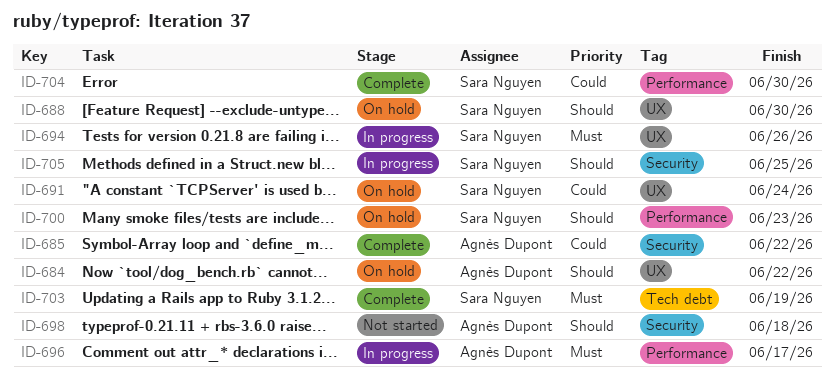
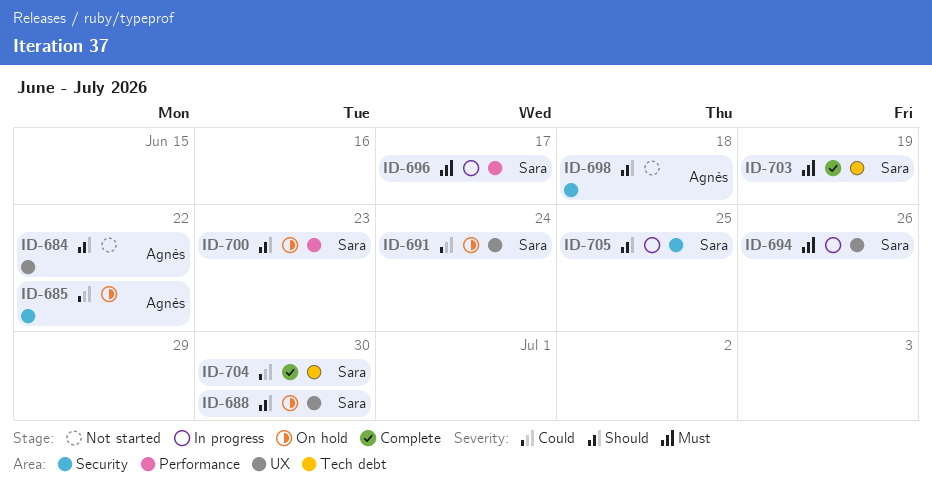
ID-684, status: On hold -> Not started
ID-685, status: Complete -> On hold
ID-696, owner: Agnès Dupont -> Sara Nguyen
ID-704, label: Performance -> Tech debt

